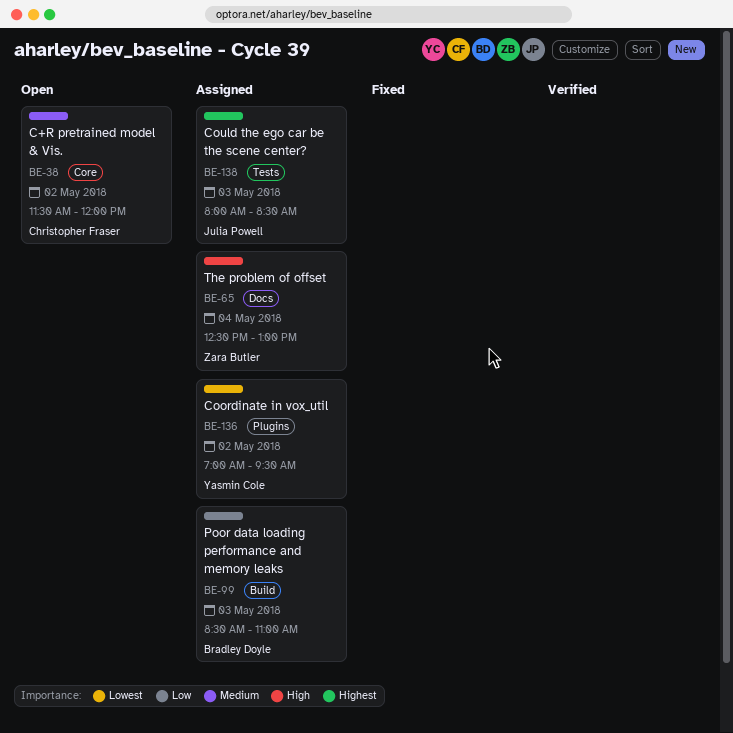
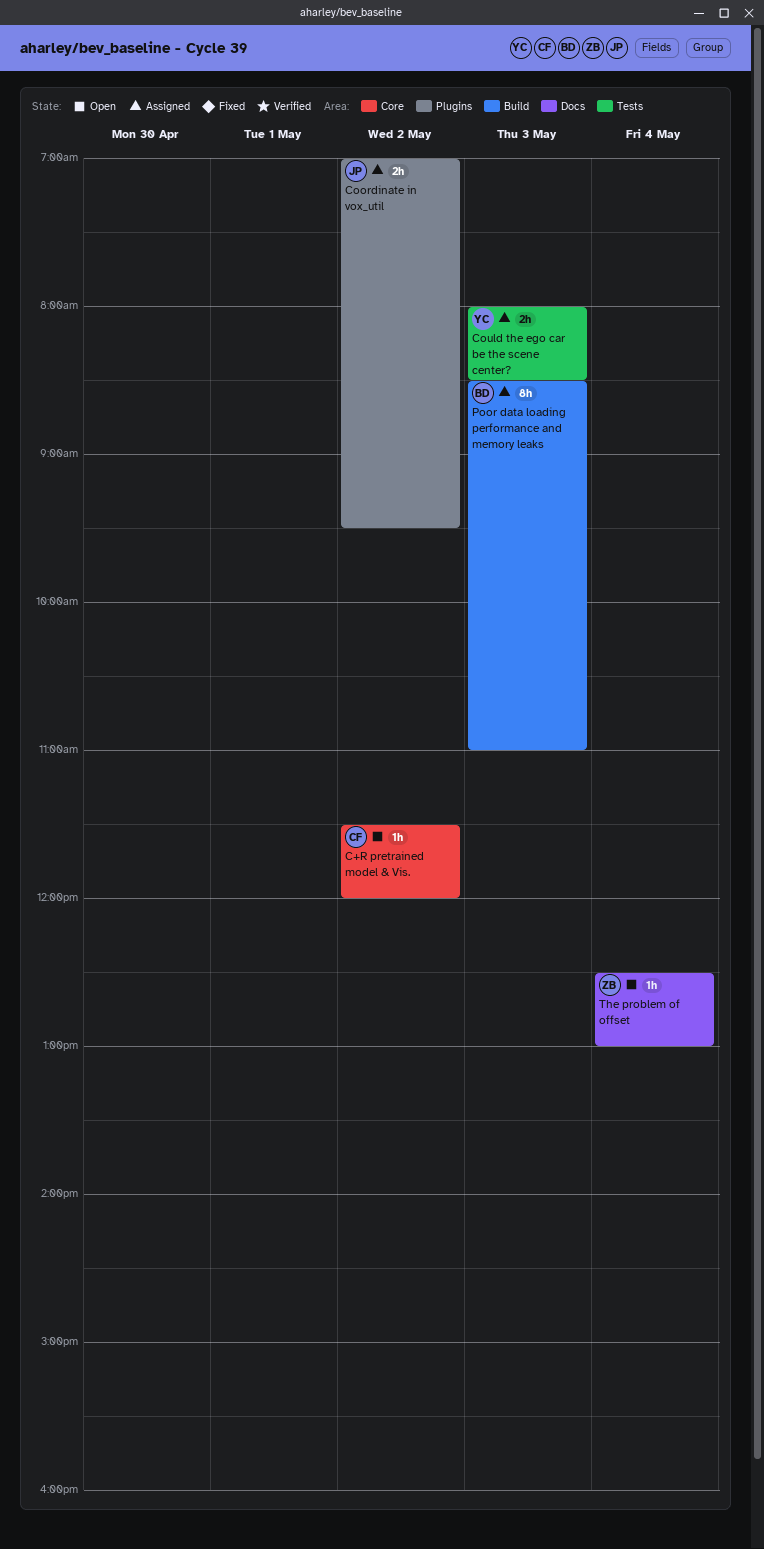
Coordinate in vox_util, owner: Yasmin Cole -> Julia Powell
Could the ego car be the scene center?, owner: Julia Powell -> Yasmin Cole
The problem of offset, status: Assigned -> Open

